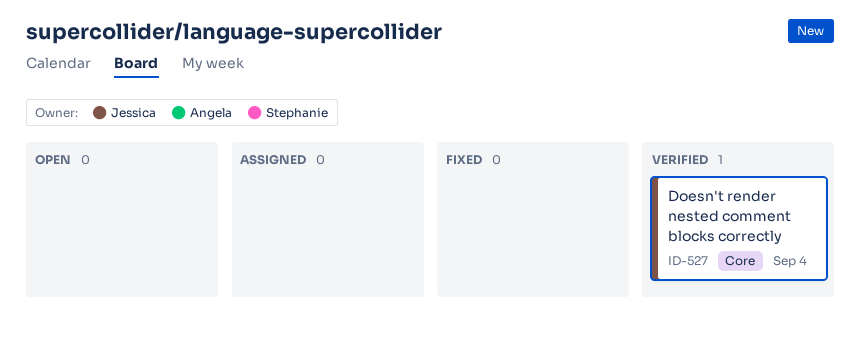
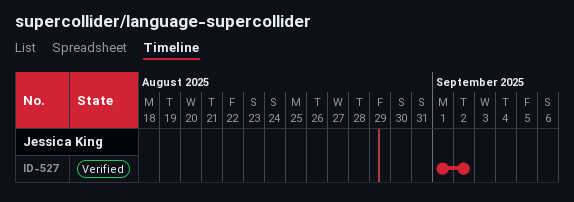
ID-527, due: Sep 4 -> Sep 2

